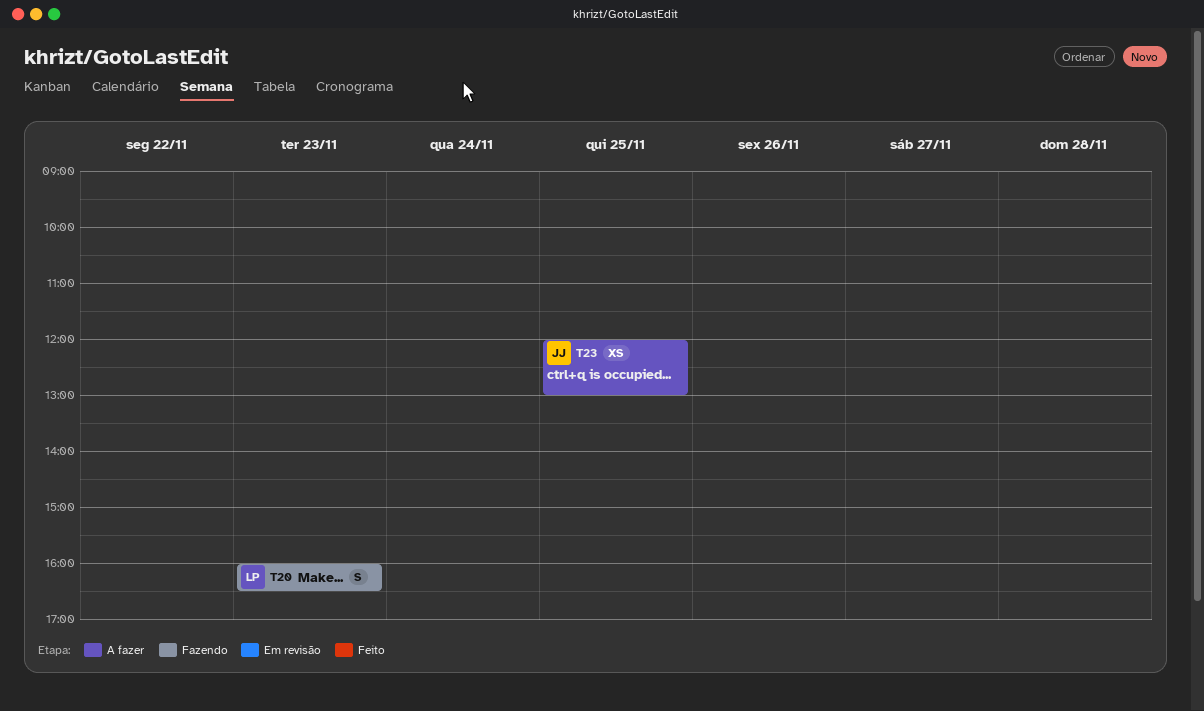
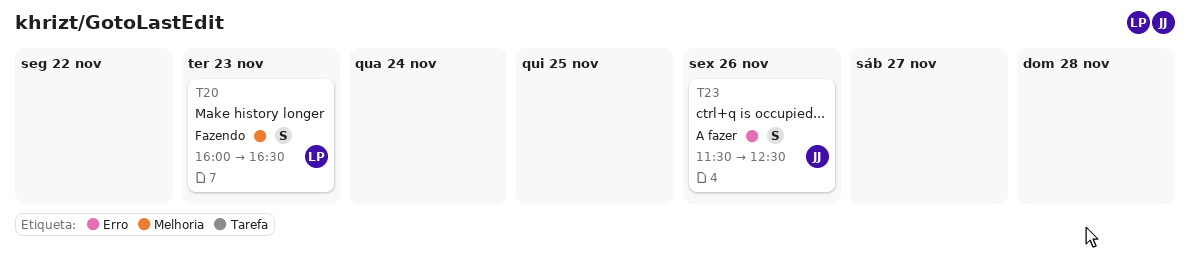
T23, estimate: XS -> S
T23, day: Nov 25 -> Nov 26
T23, begins: 12:00 -> 11:30
T23, ends: 13:00 -> 12:30

